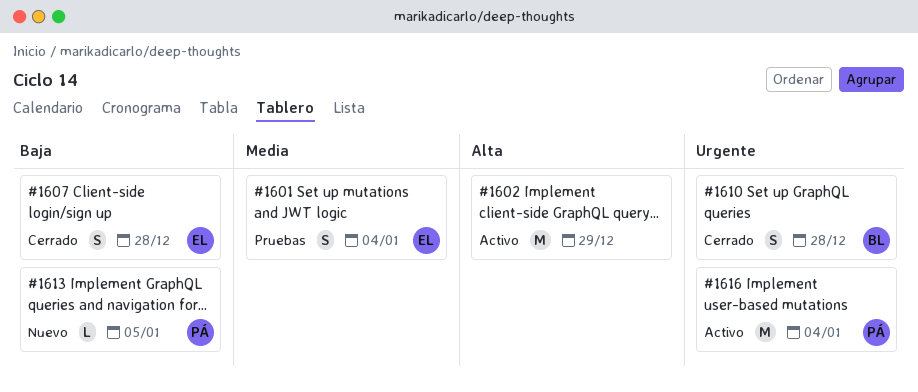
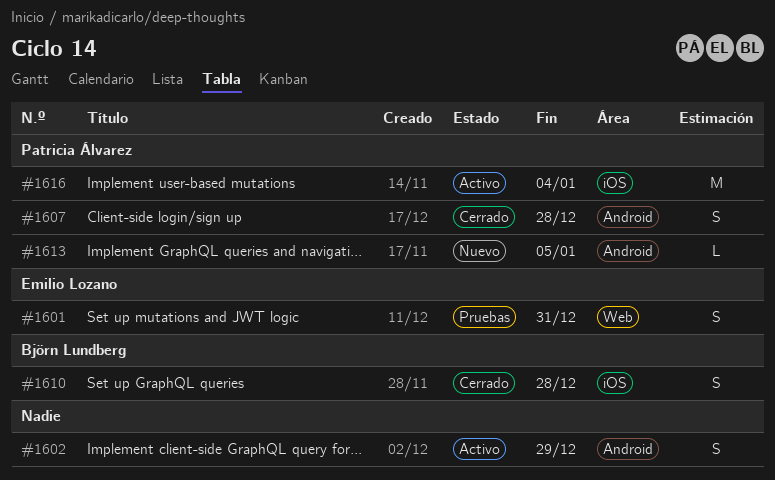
#1601, due: Jan 4 -> Dec 31
#1602, estimate: M -> S
#1607, owner: Emilio Lozano -> Patricia Álvarez

